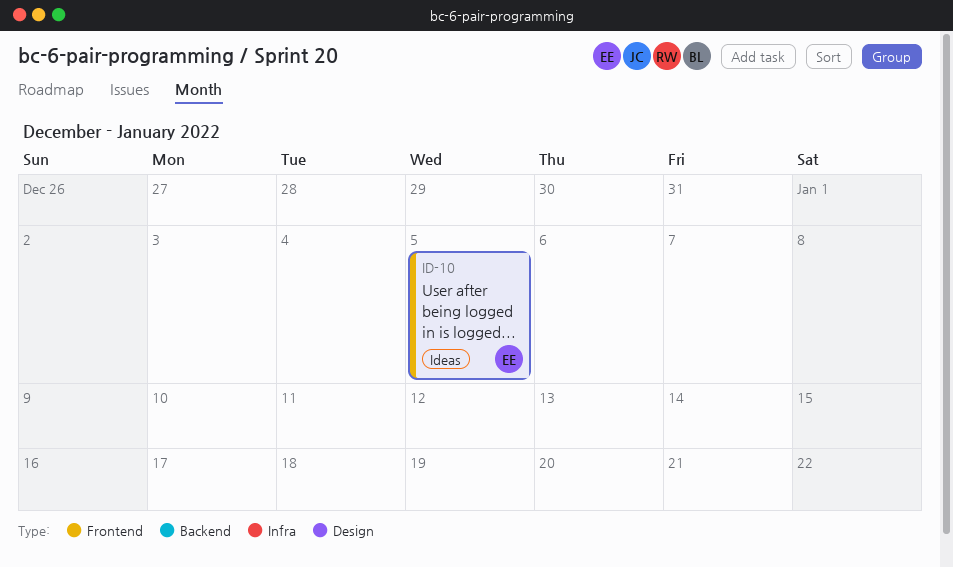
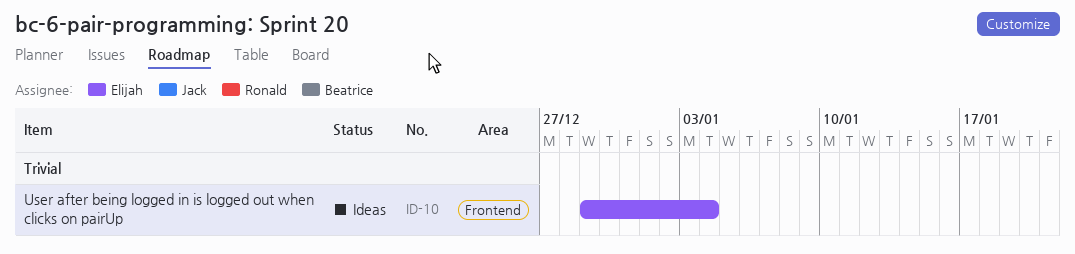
ID-10, due: Jan 5 -> Jan 4

